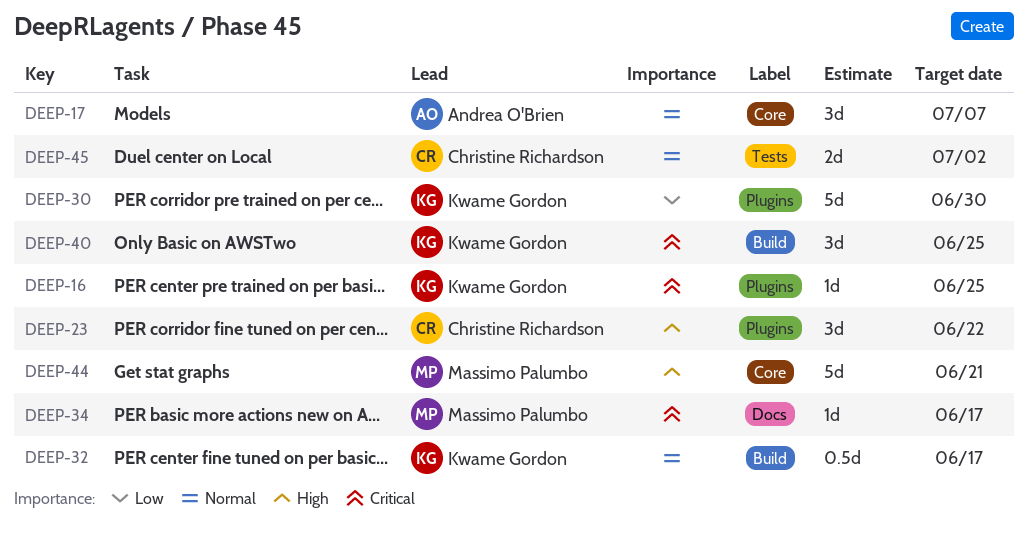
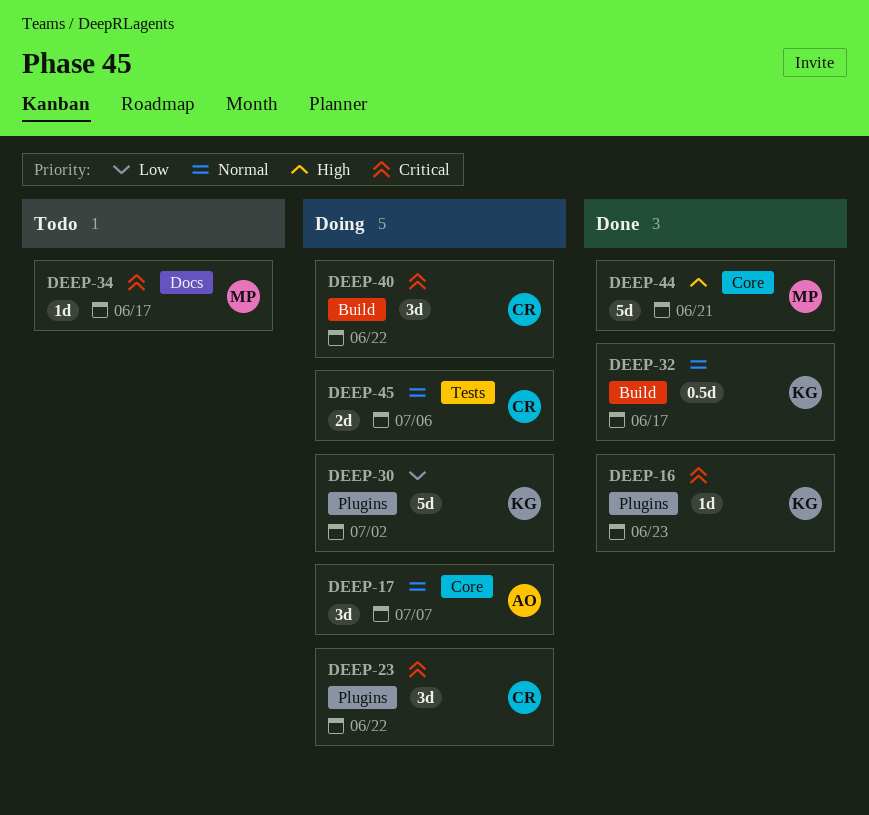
DEEP-16, due: Jun 25 -> Jun 23
DEEP-23, priority: High -> Critical
DEEP-30, due: Jun 30 -> Jul 2
DEEP-40, owner: Kwame Gordon -> Christine Richardson
DEEP-40, due: Jun 25 -> Jun 22
DEEP-45, due: Jul 2 -> Jul 6

